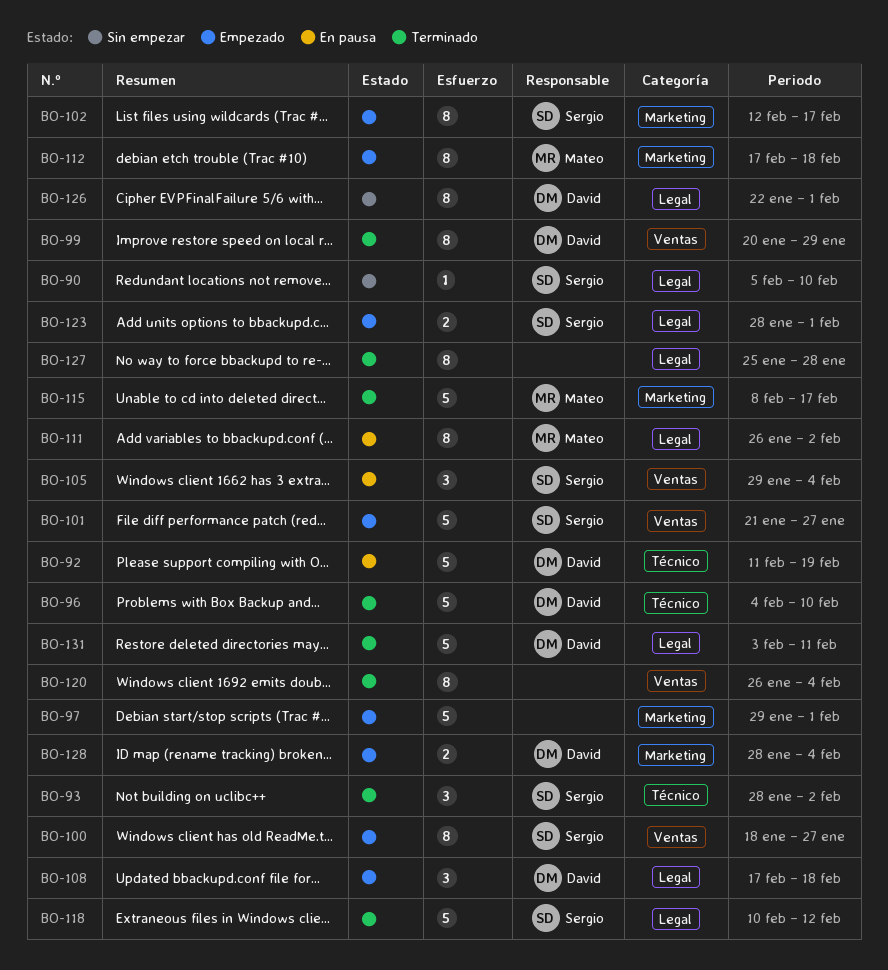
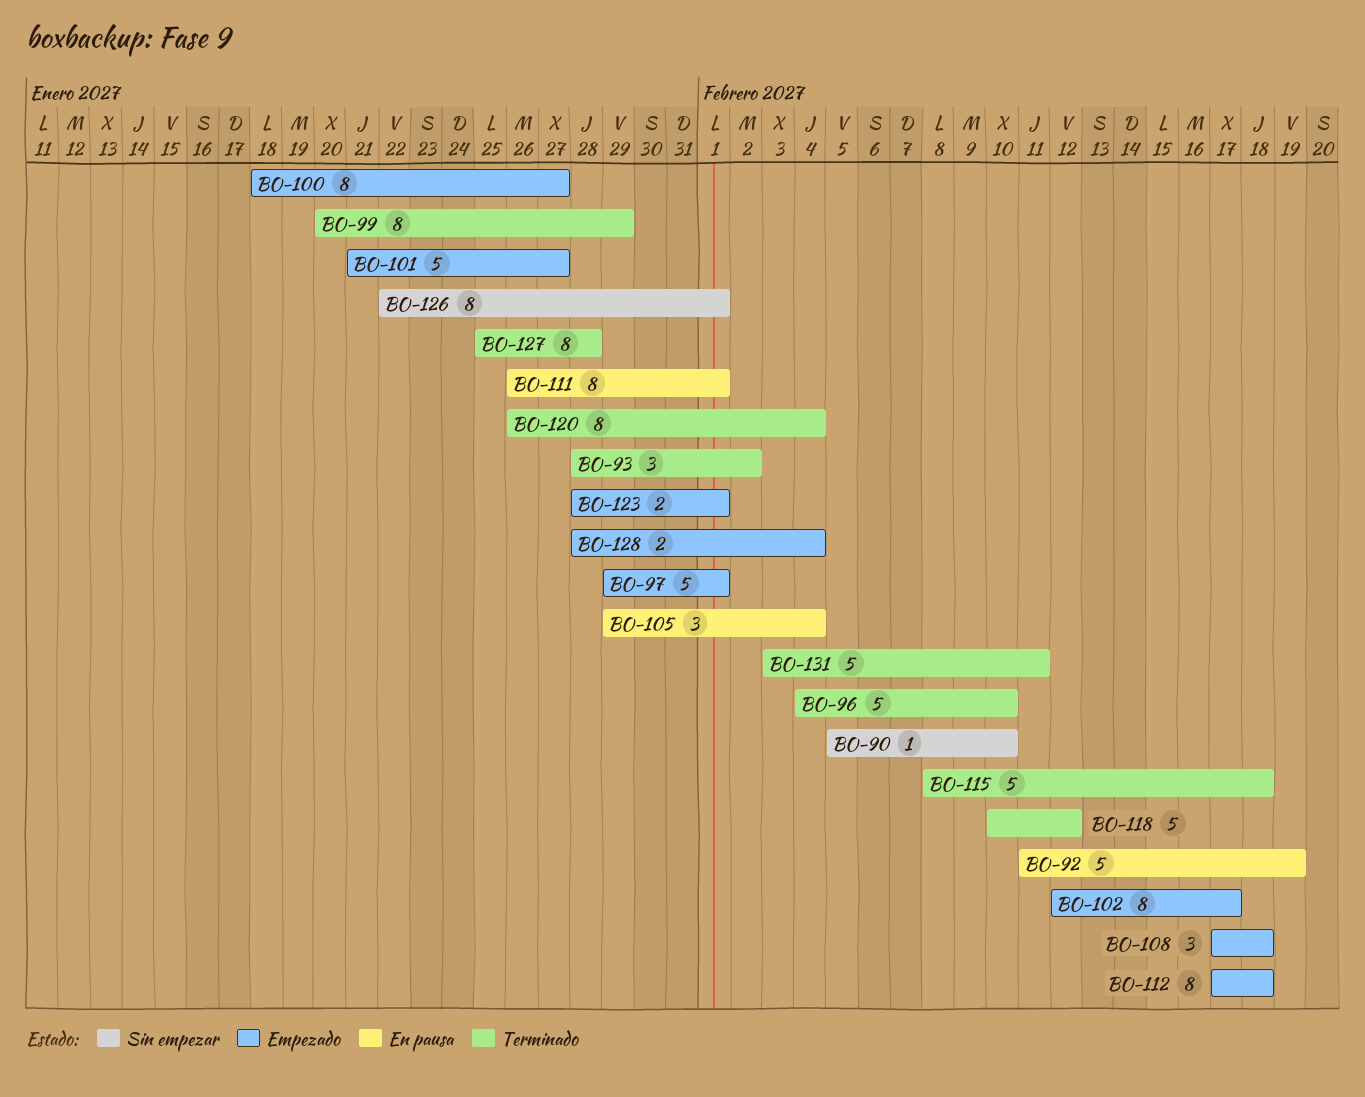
BO-111, due: Feb 2 -> Feb 1
BO-115, due: Feb 17 -> Feb 18

